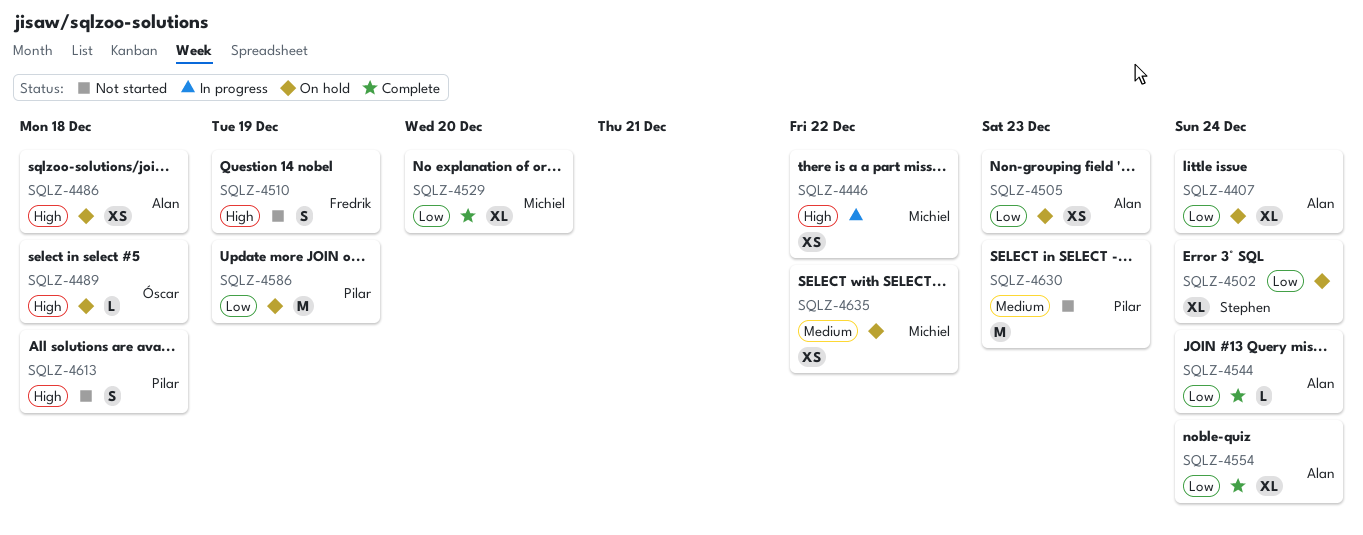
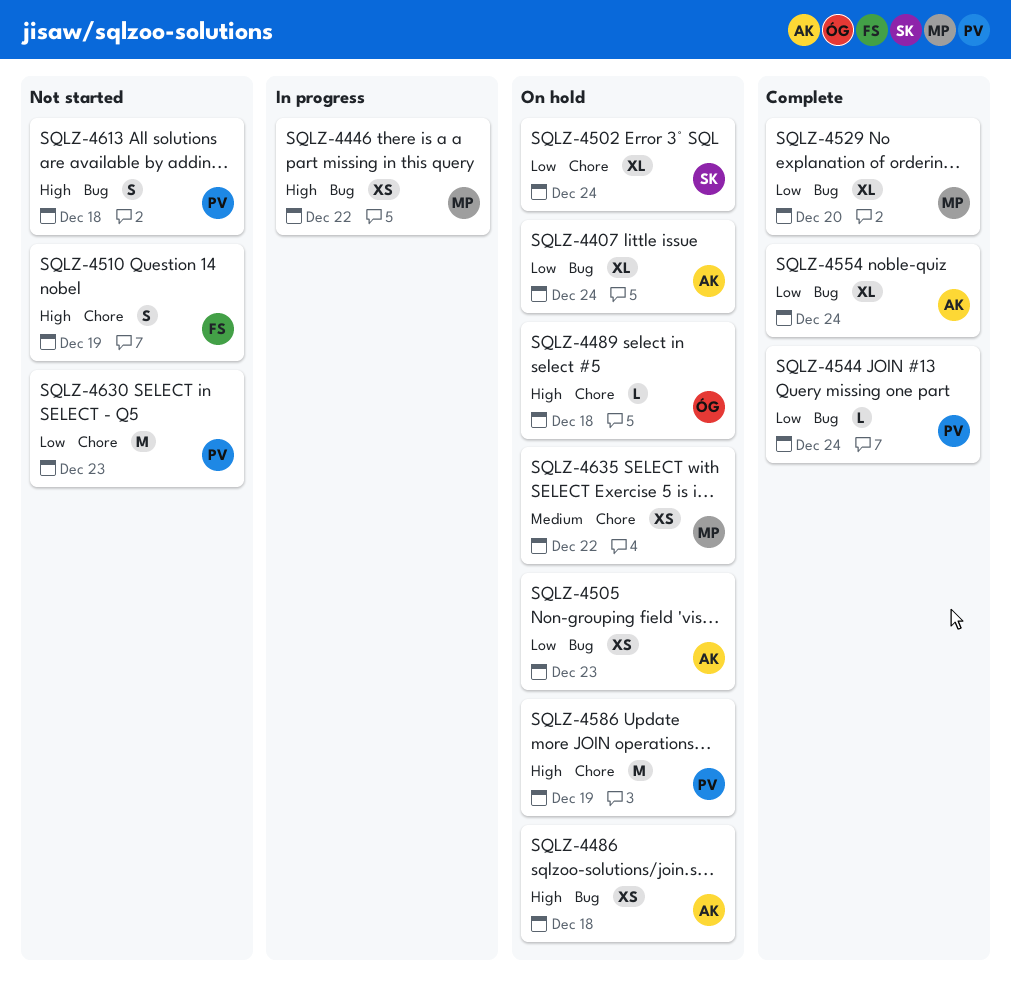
SQLZ-4544, owner: Alan -> Pilar
SQLZ-4586, priority: Low -> High
SQLZ-4630, priority: Medium -> Low

